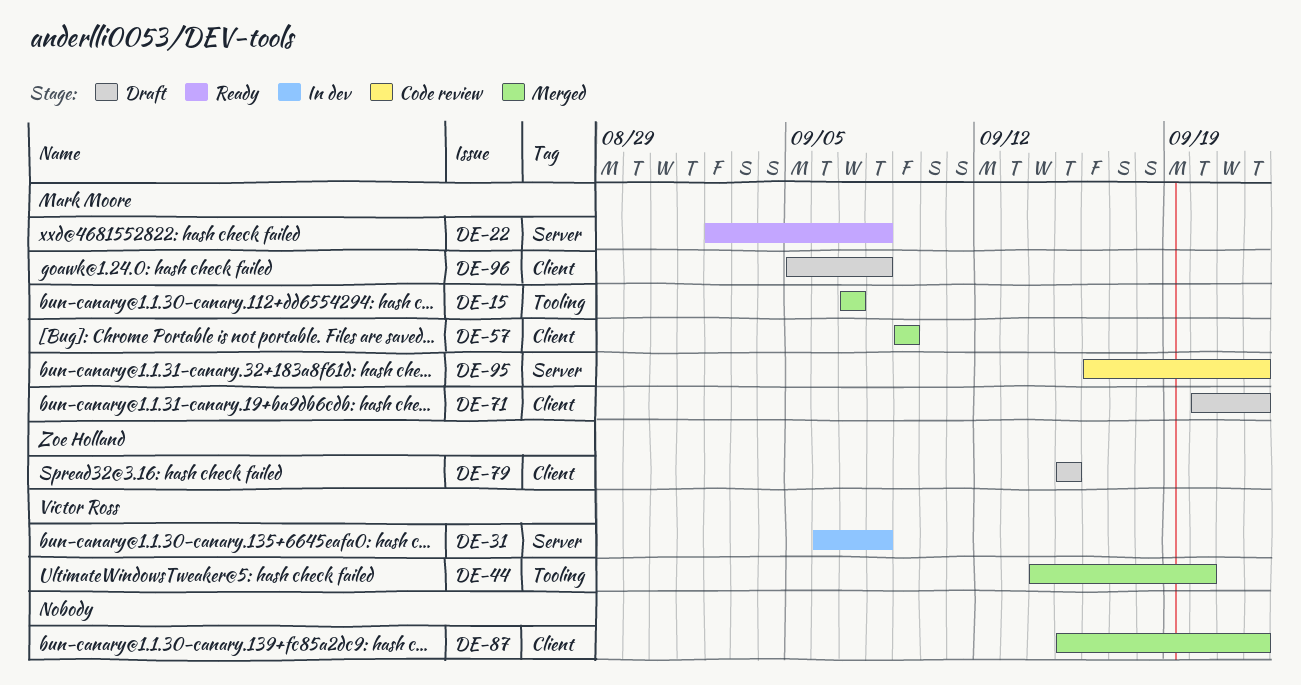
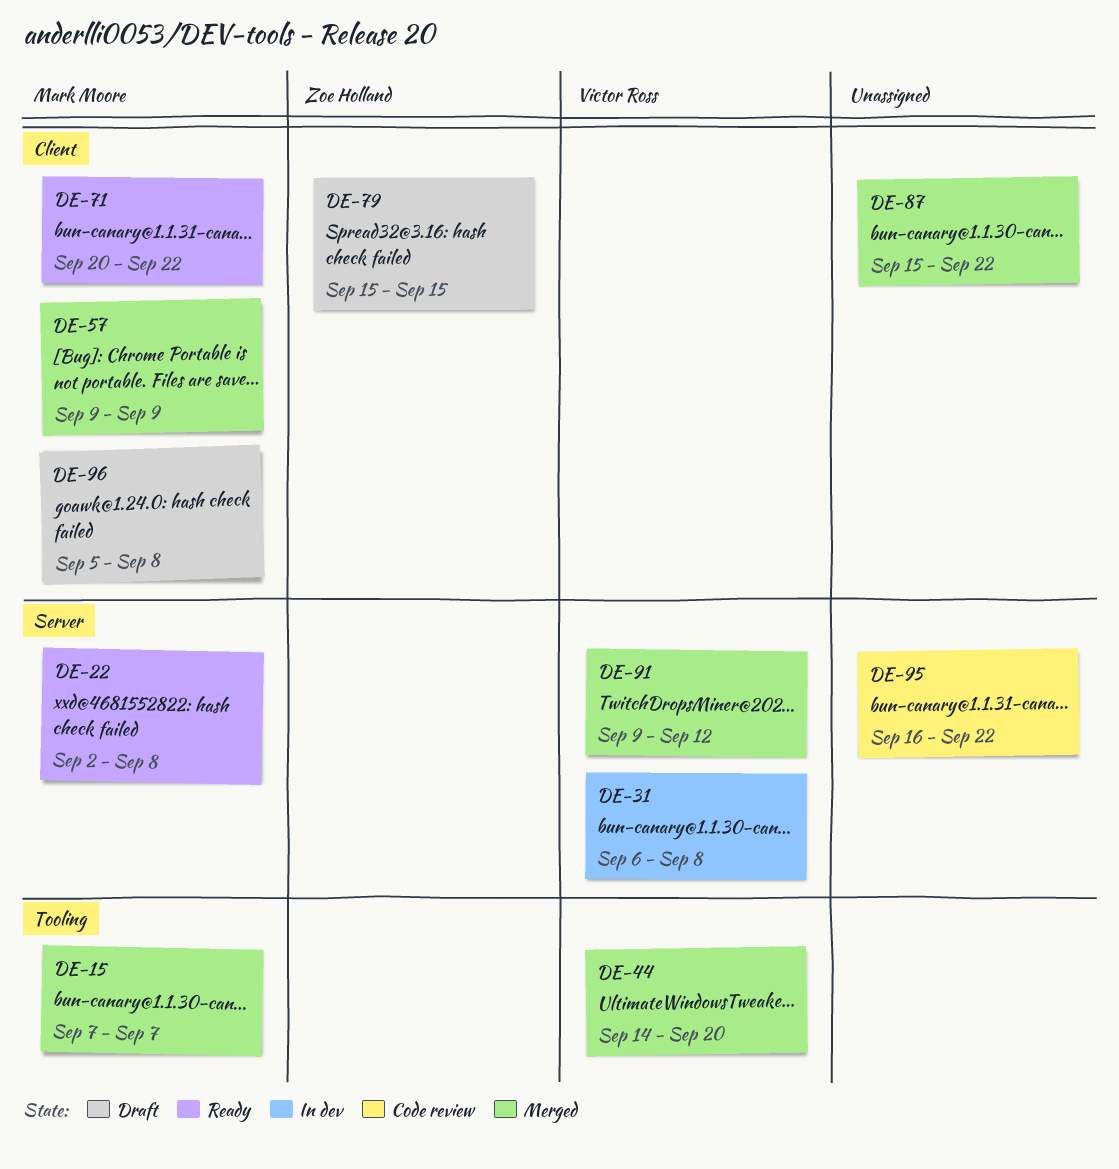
DE-71, status: Draft -> Ready
DE-91: none -> present
DE-95, owner: Mark Moore -> none

